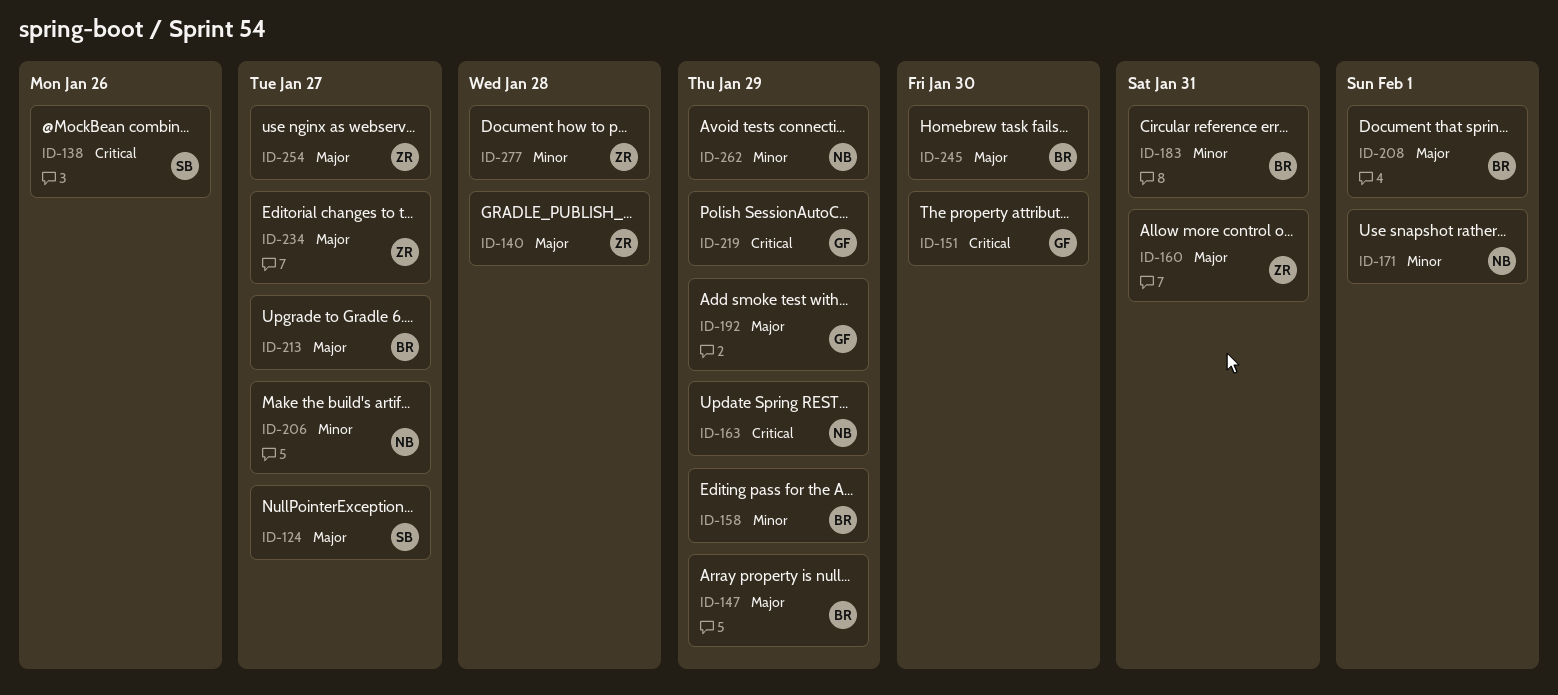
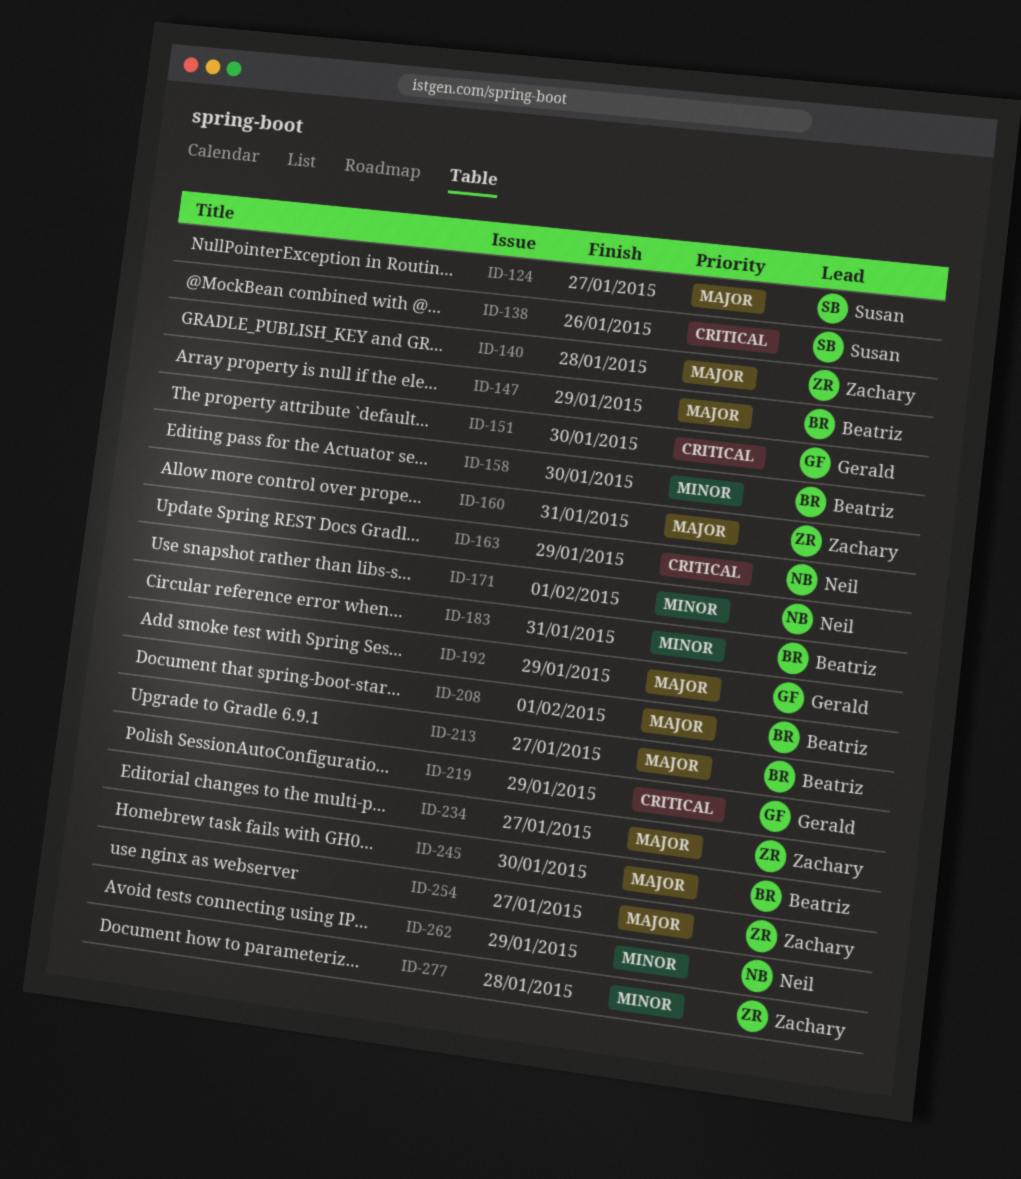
ID-158, due: Jan 29 -> Jan 30
ID-206: present -> none

